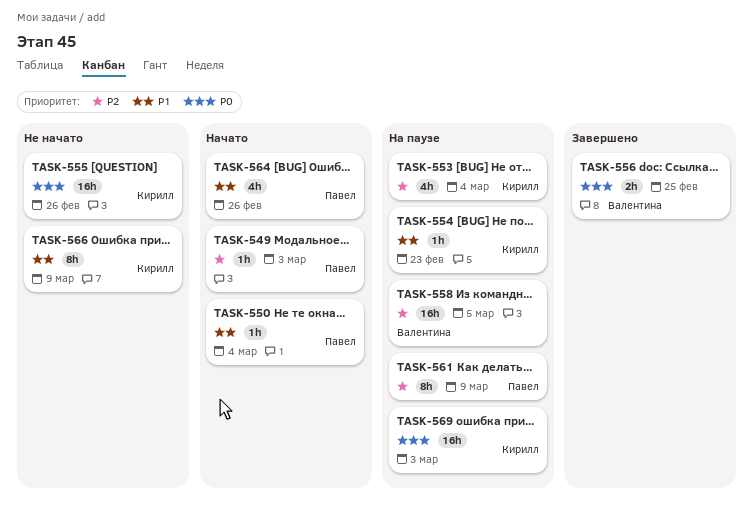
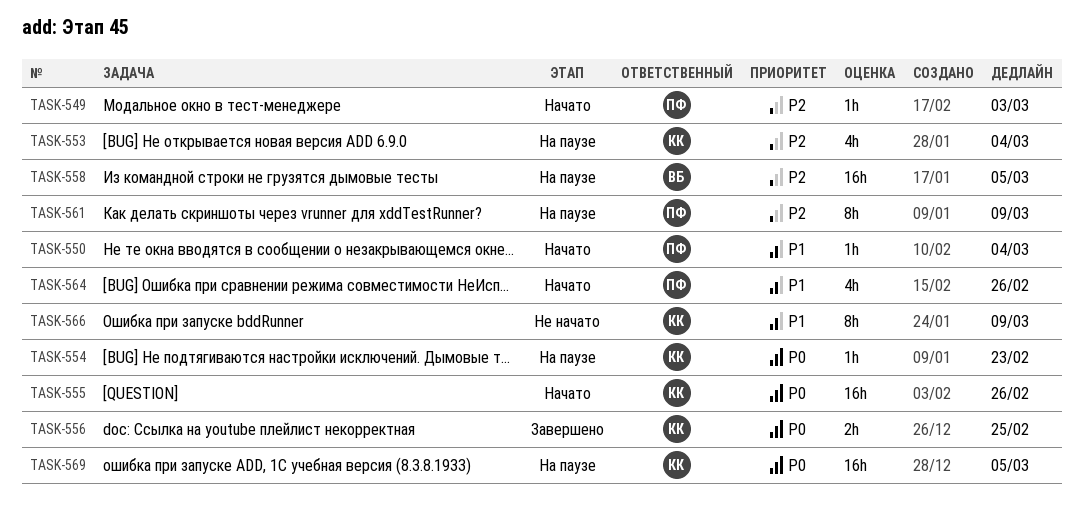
TASK-554, priority: P1 -> P0
TASK-555, status: Не начато -> Начато
TASK-556, owner: Валентина -> Кирилл
TASK-569, due: Mar 3 -> Mar 5

